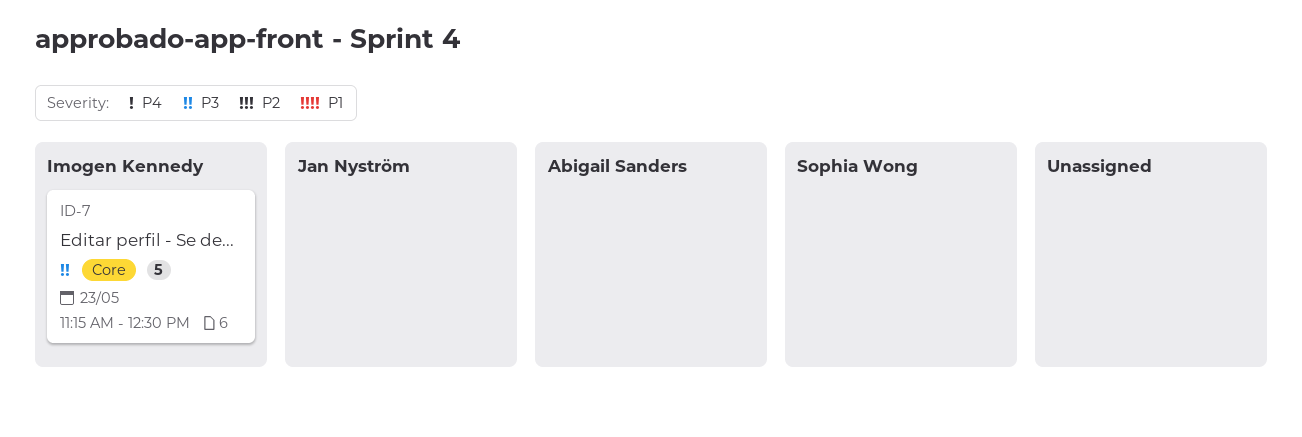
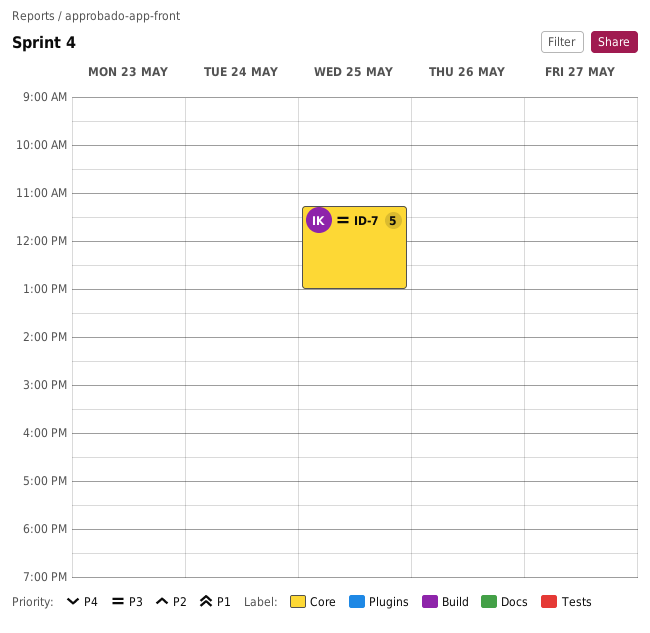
ID-7, day: May 23 -> May 25
ID-7, ends: 12:30 -> 13:00

